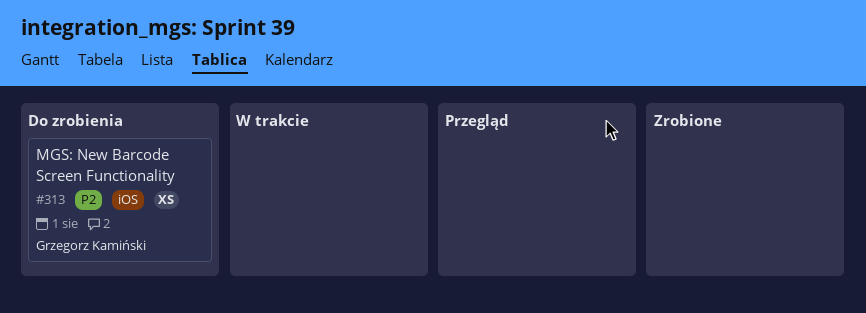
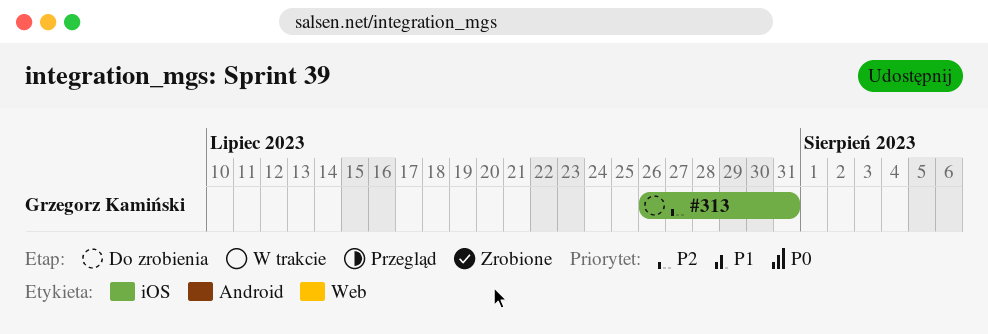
#313, due: Aug 1 -> Jul 31

